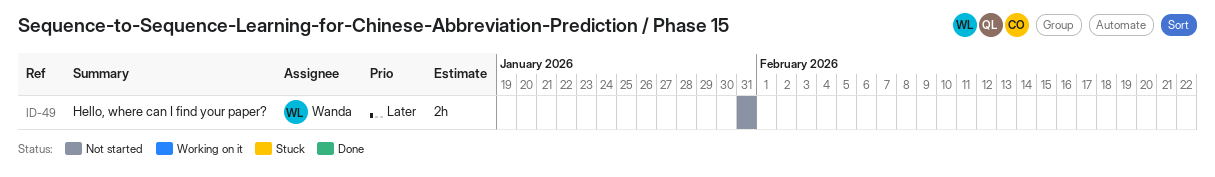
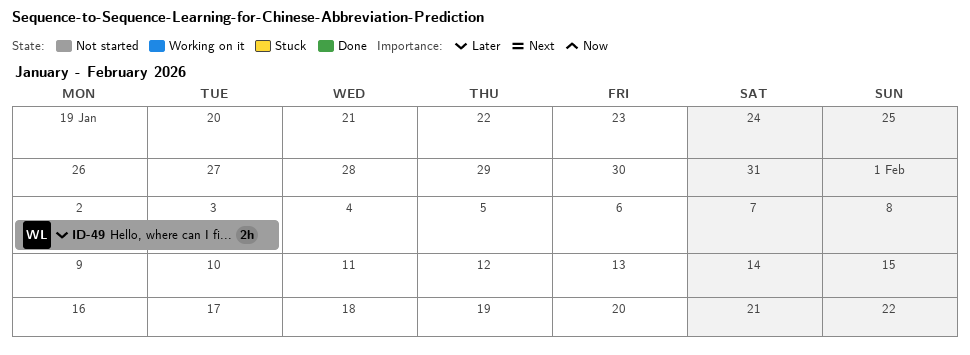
ID-49, start: Jan 31 -> Feb 2
ID-49, due: Jan 31 -> Feb 3

